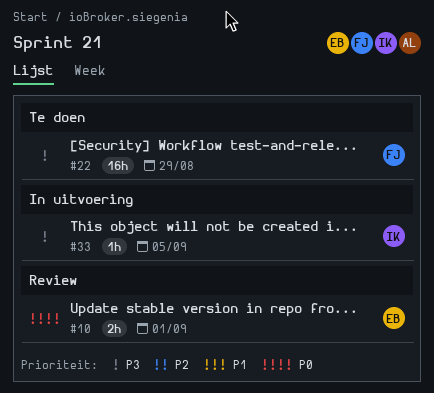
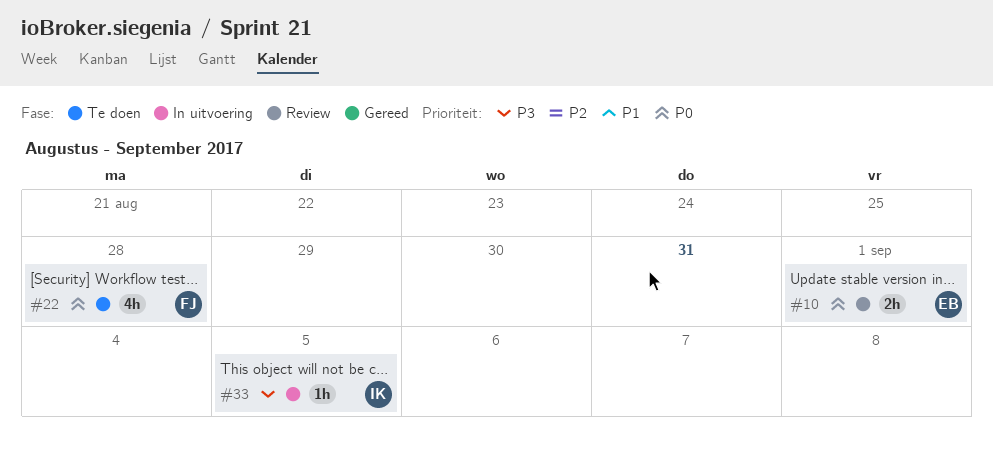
#22, priority: P3 -> P0
#22, estimate: 16h -> 4h
#22, due: Aug 29 -> Aug 28

